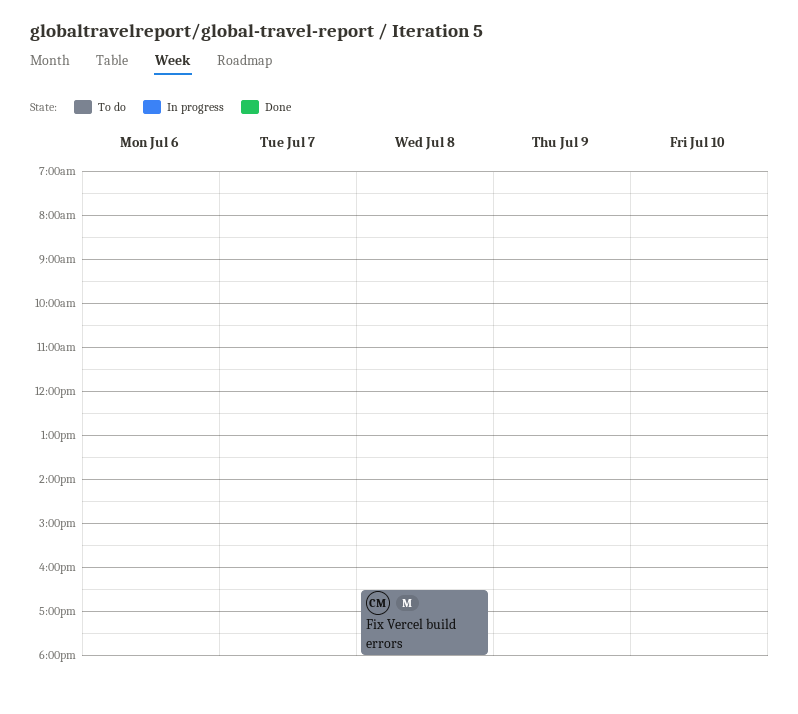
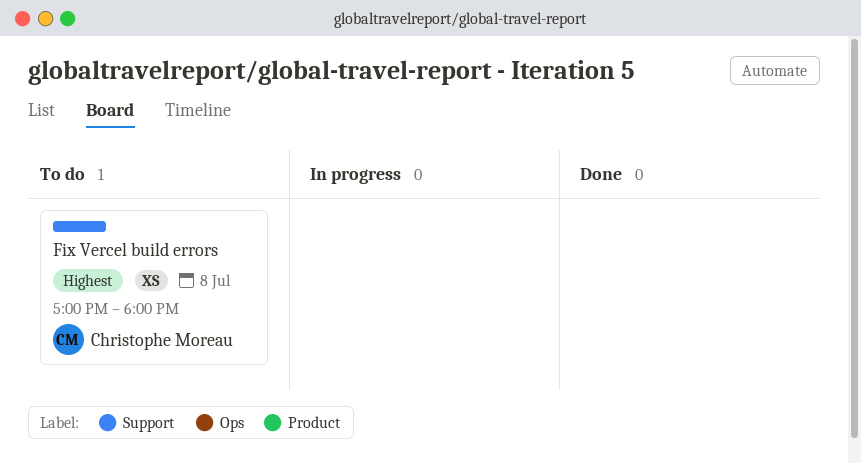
Fix Vercel build errors, estimate: M -> XS
Fix Vercel build errors, begins: 16:30 -> 17:00

